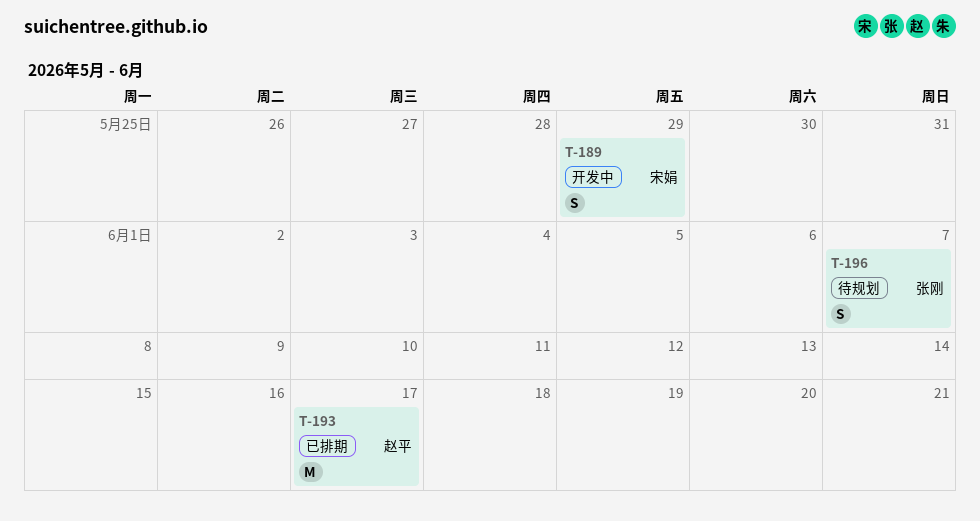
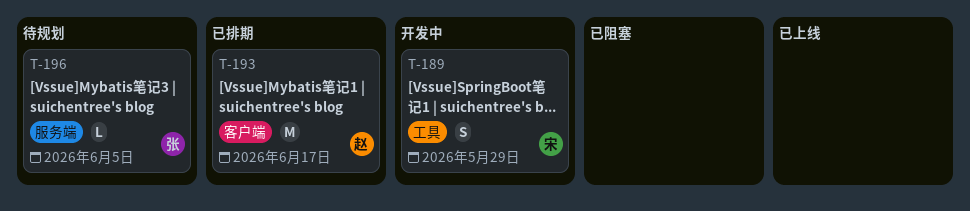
T-196, estimate: S -> L
T-196, due: Jun 7 -> Jun 5

